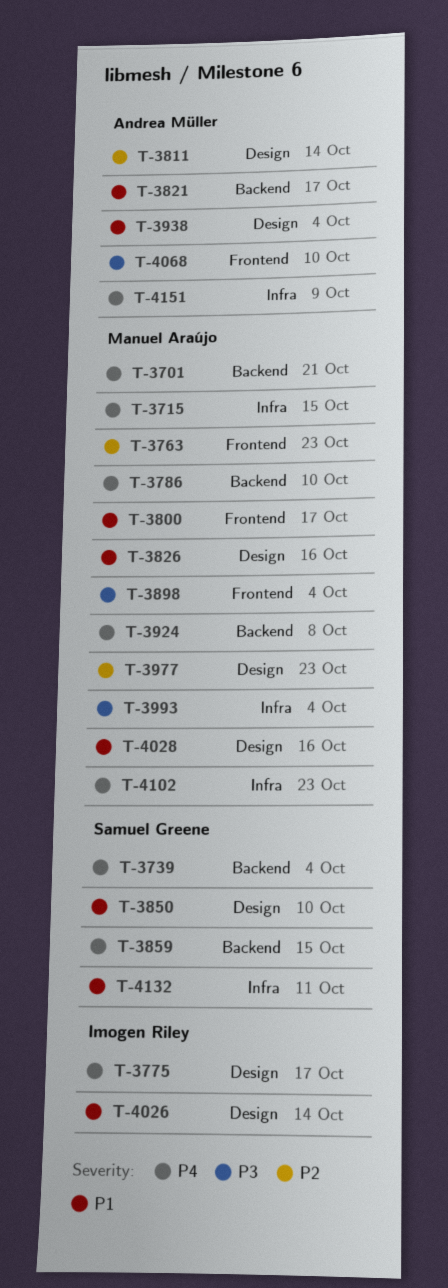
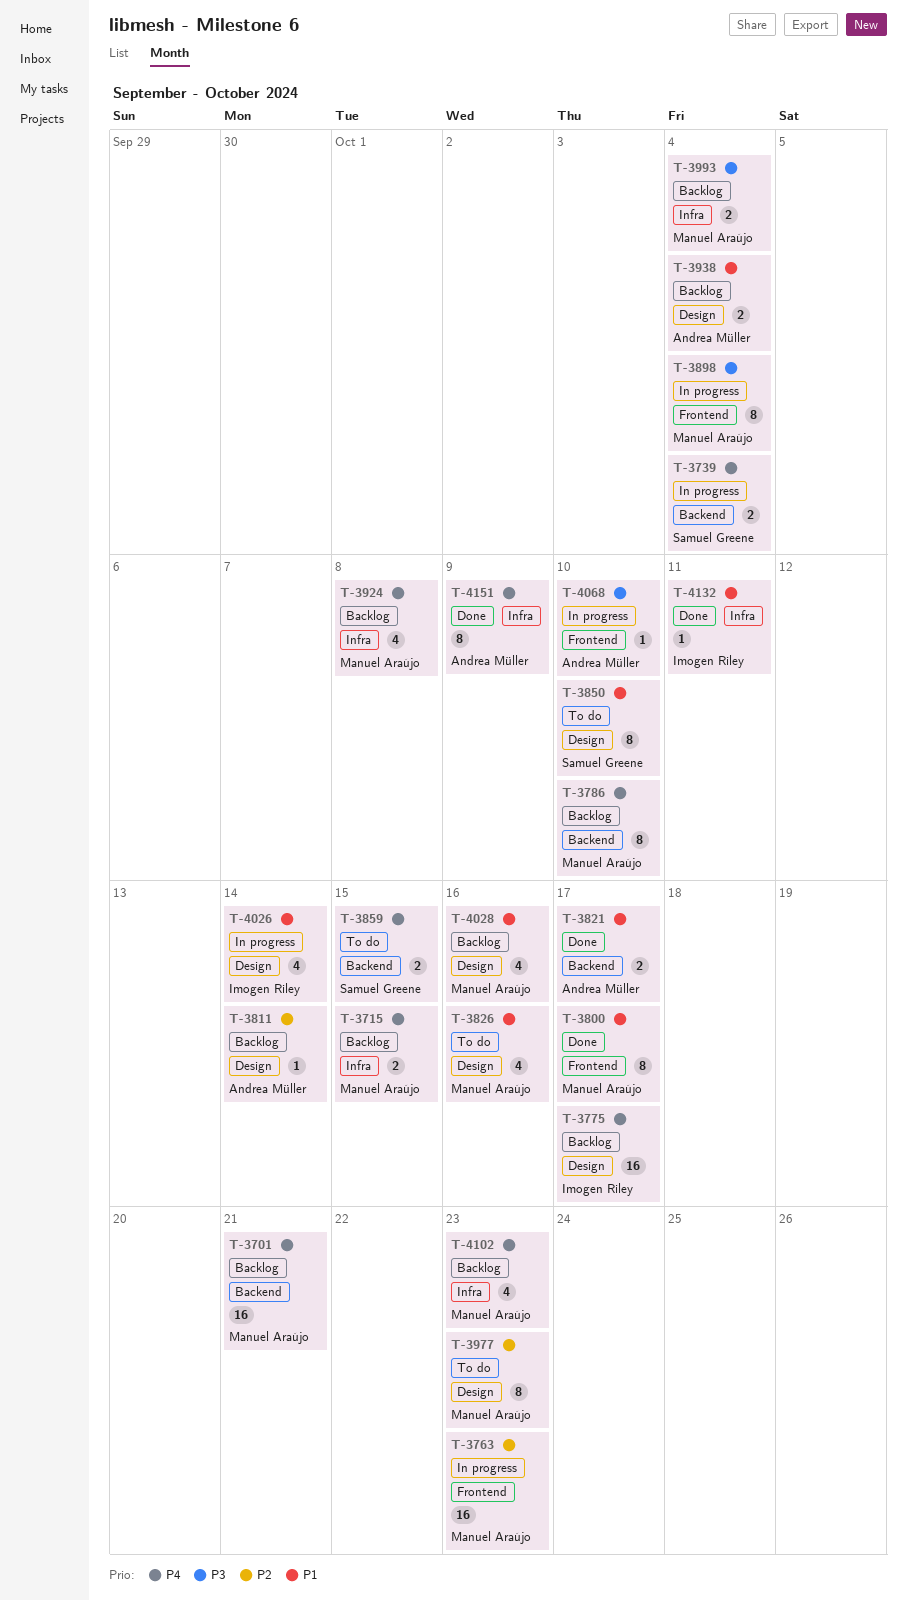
T-3924, label: Backend -> Infra
T-4132, owner: Samuel Greene -> Imogen Riley

